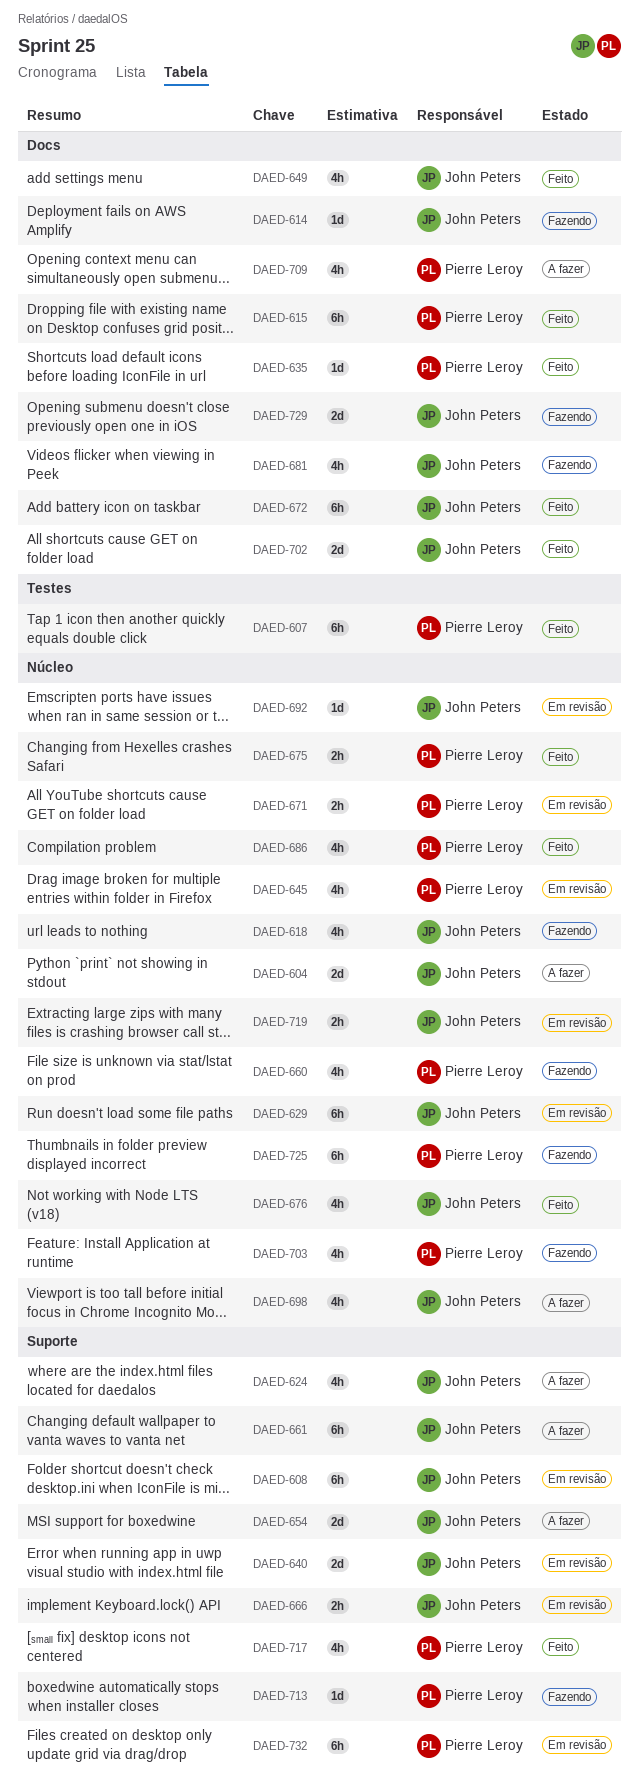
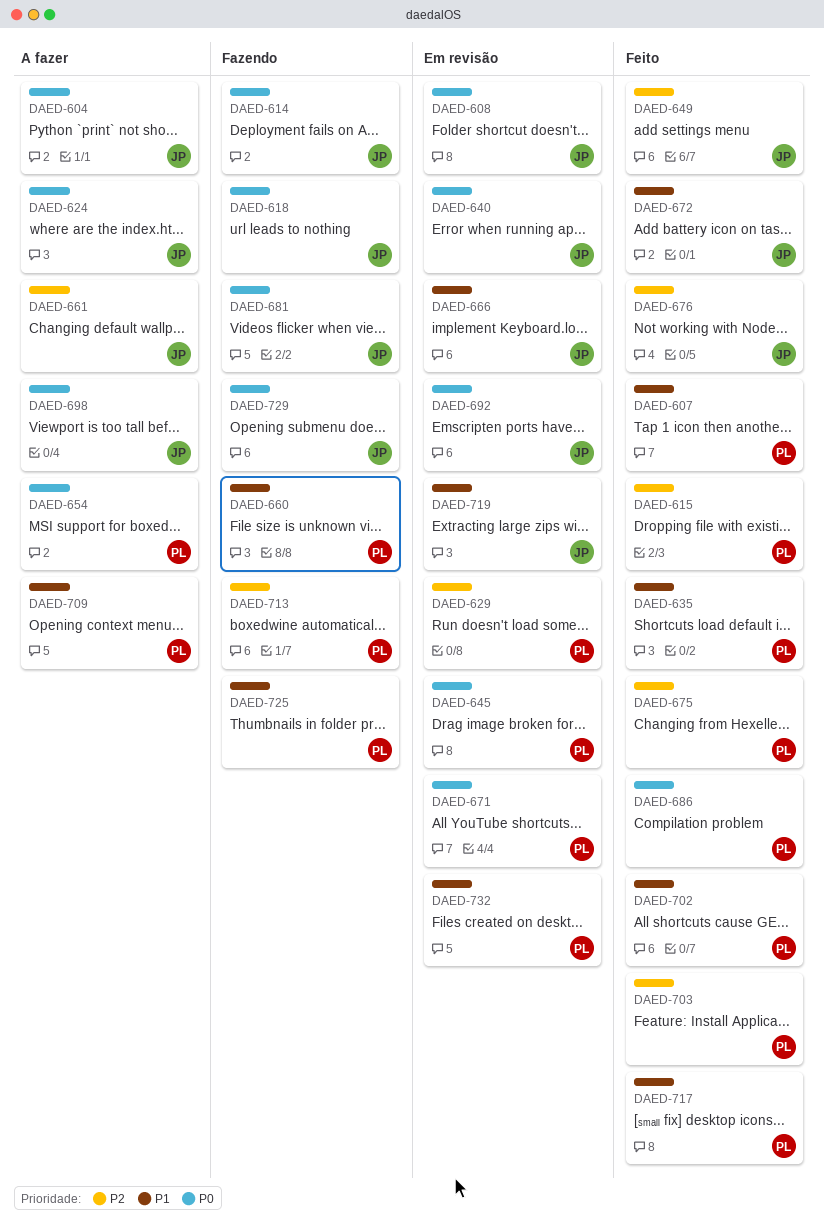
DAED-629, owner: John Peters -> Pierre Leroy
DAED-654, owner: John Peters -> Pierre Leroy
DAED-702, owner: John Peters -> Pierre Leroy
DAED-703, status: Fazendo -> Feito

